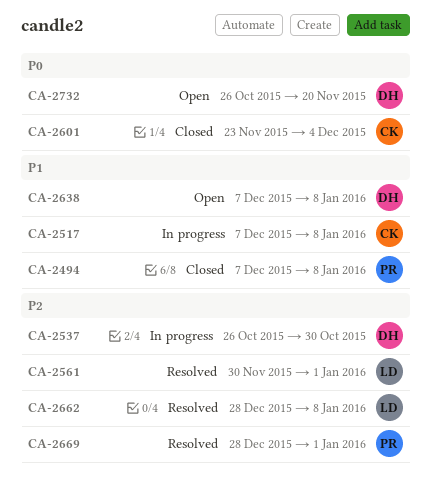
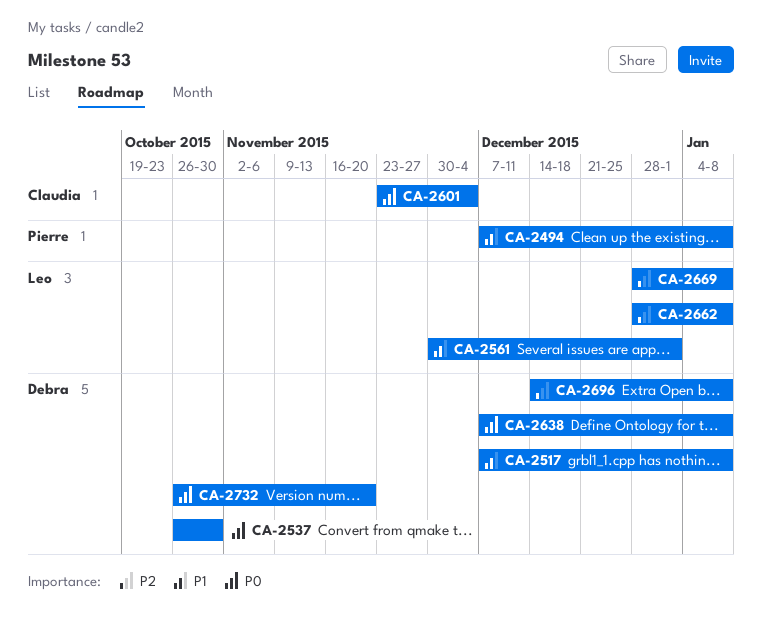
CA-2517, owner: Claudia -> Debra
CA-2537, priority: P2 -> P0
CA-2561, priority: P2 -> P1
CA-2638, priority: P1 -> P0
CA-2669, owner: Pierre -> Leo
CA-2669, due: Jan 1 -> Jan 8
CA-2696: none -> present

